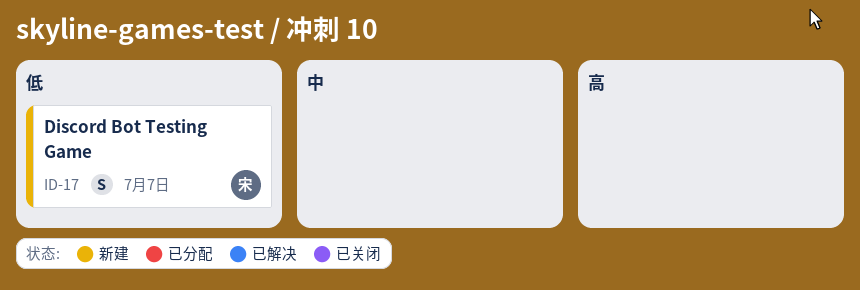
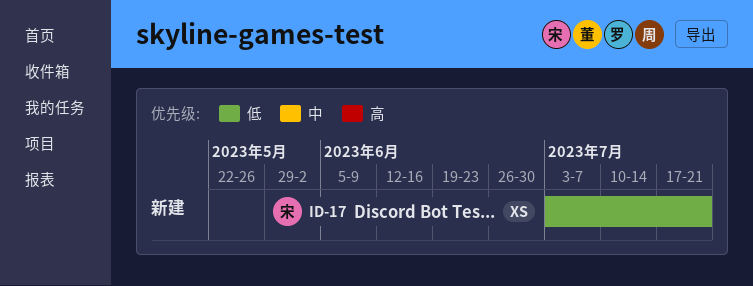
ID-17, estimate: S -> XS
ID-17, due: Jul 7 -> Jul 21

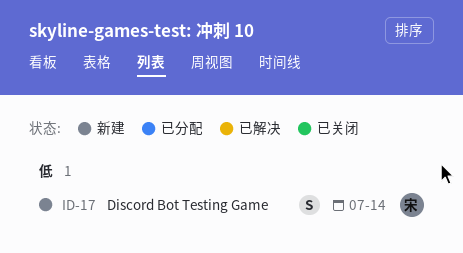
ID-17, estimate: XS -> S
ID-17, due: Jul 21 -> Jul 14

